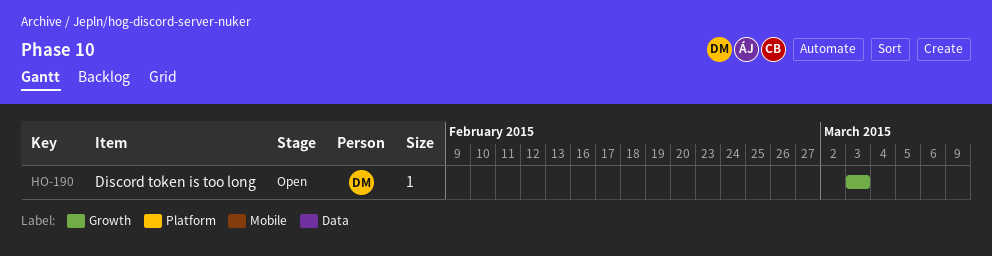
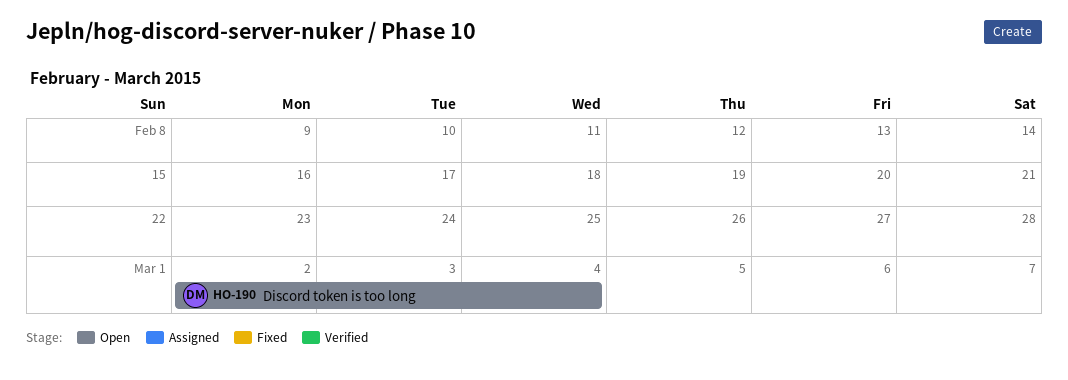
HO-190, start: Mar 3 -> Mar 2
HO-190, due: Mar 3 -> Mar 4

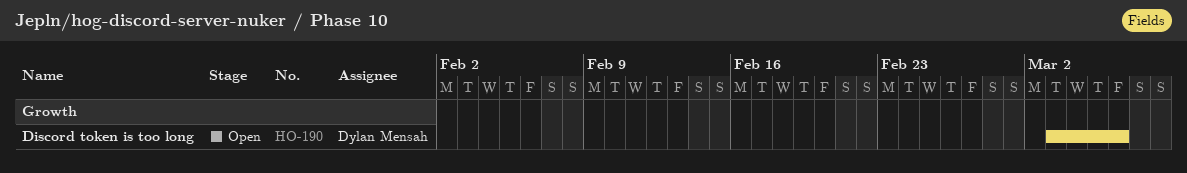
HO-190, start: Mar 2 -> Mar 3
HO-190, due: Mar 4 -> Mar 6

